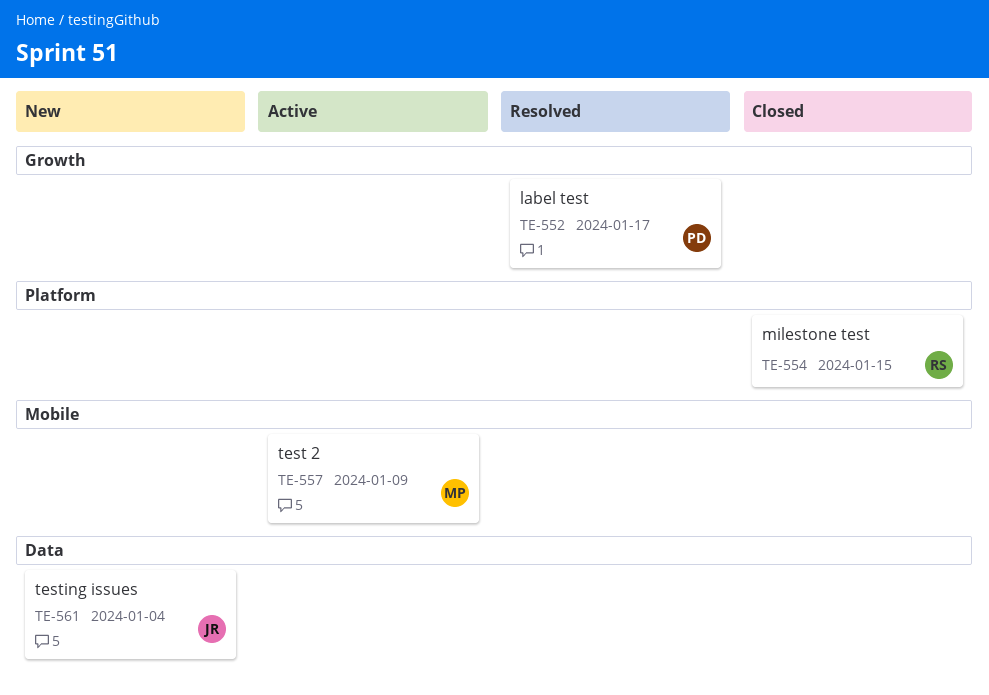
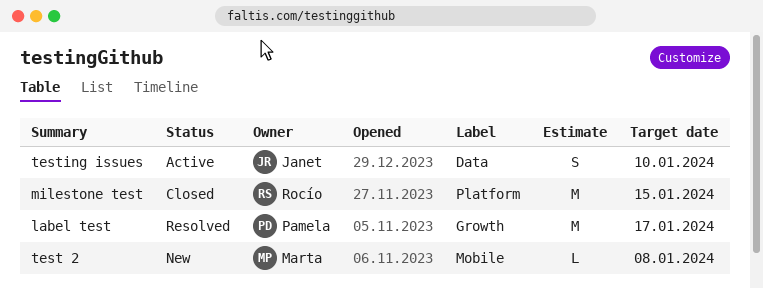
test 2, status: Active -> New
test 2, due: Jan 9 -> Jan 8
testing issues, status: New -> Active
testing issues, due: Jan 4 -> Jan 10

